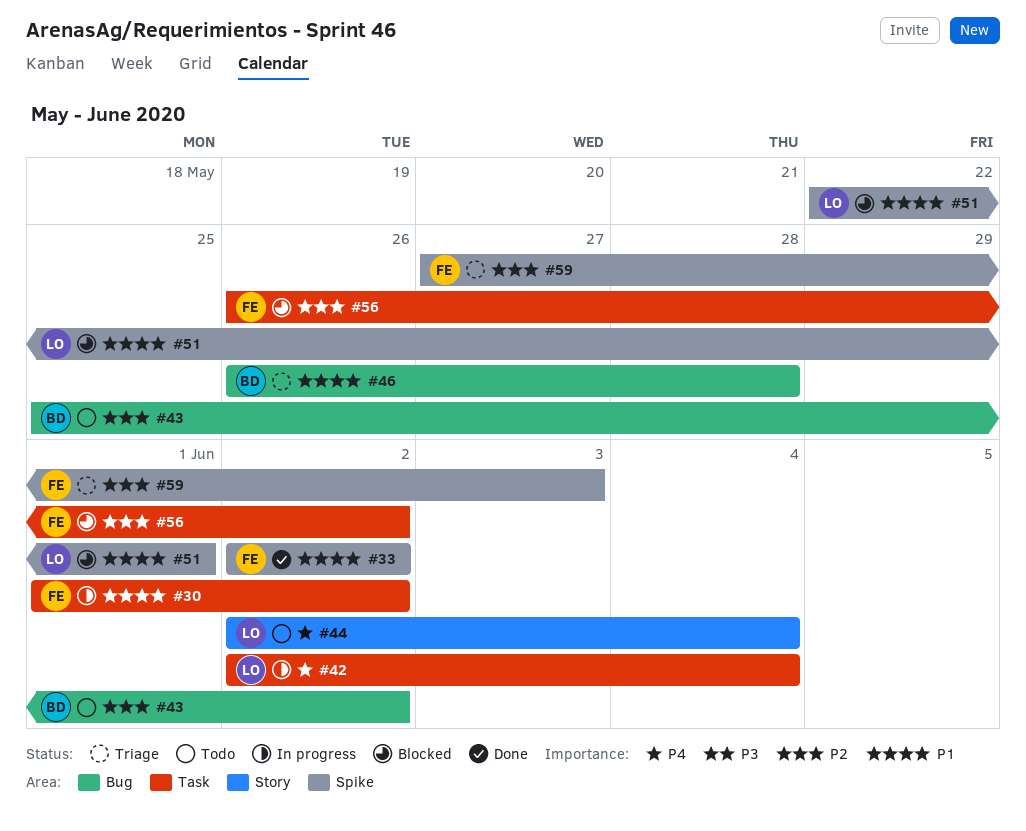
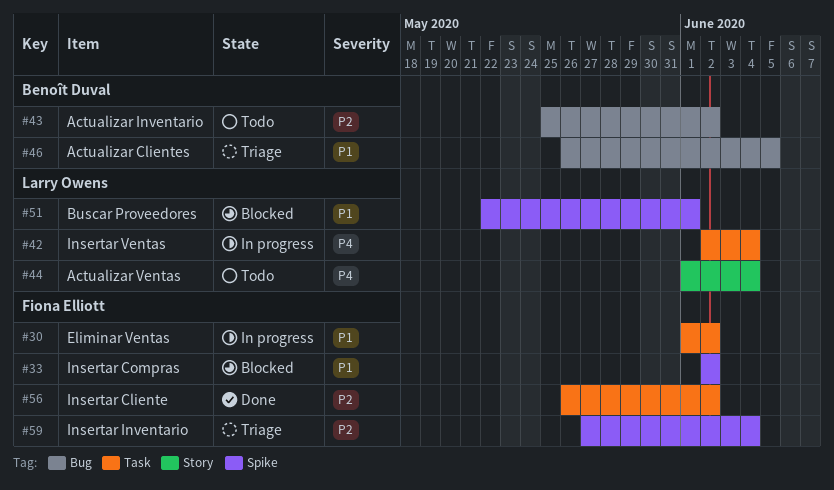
#33, status: Done -> Blocked
#44, start: Jun 2 -> Jun 1
#46, due: May 28 -> Jun 5
#56, status: Blocked -> Done
#59, due: Jun 3 -> Jun 4

